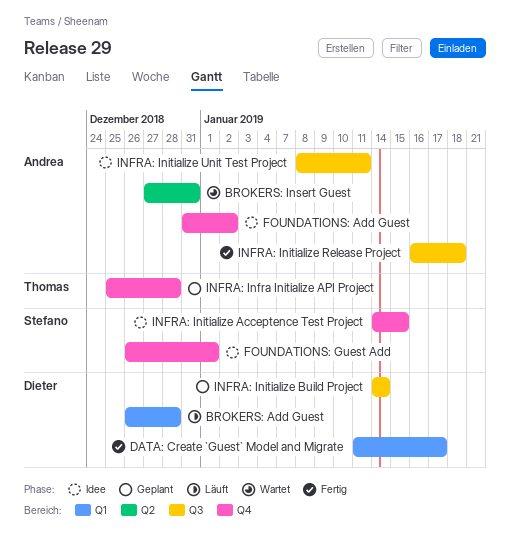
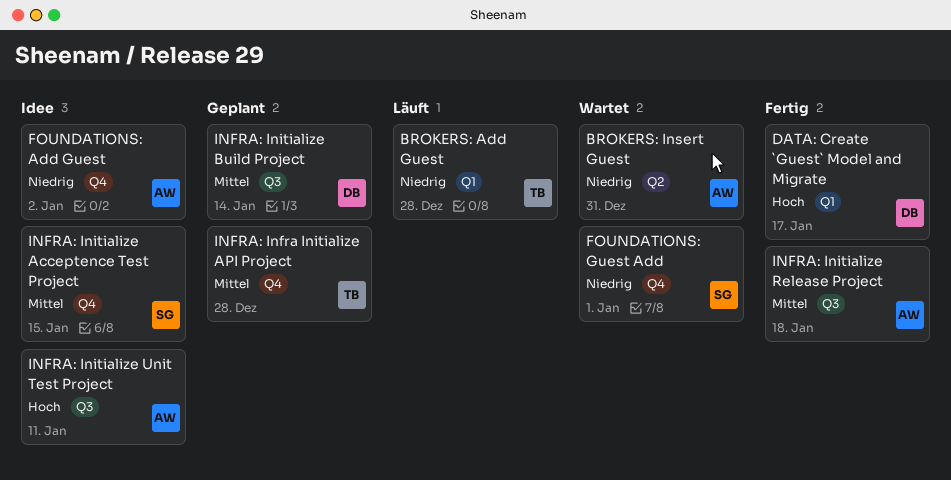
BROKERS: Add Guest, owner: Dieter -> Thomas
FOUNDATIONS: Guest Add, status: Idee -> Wartet

